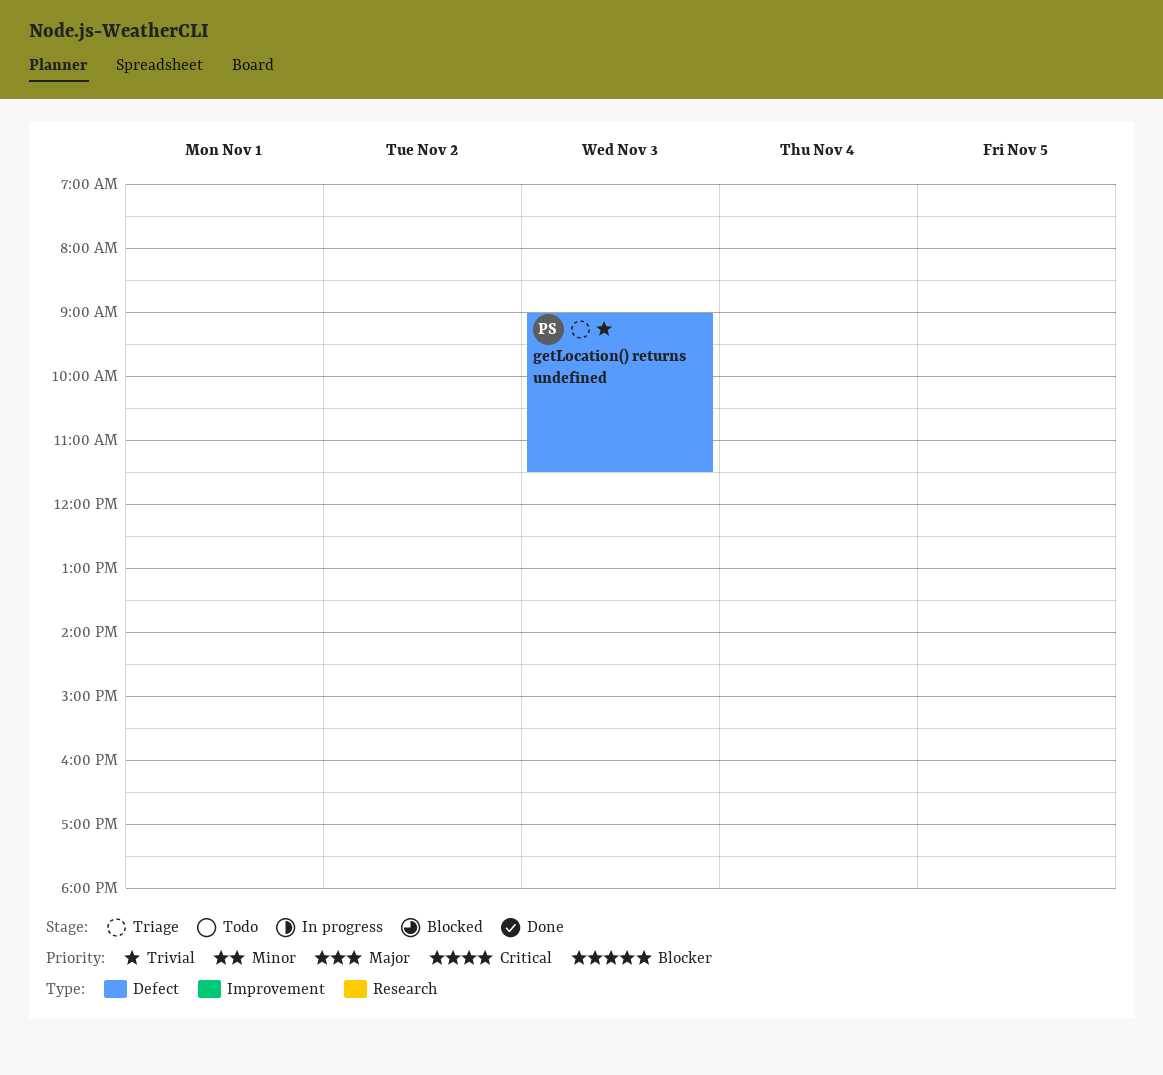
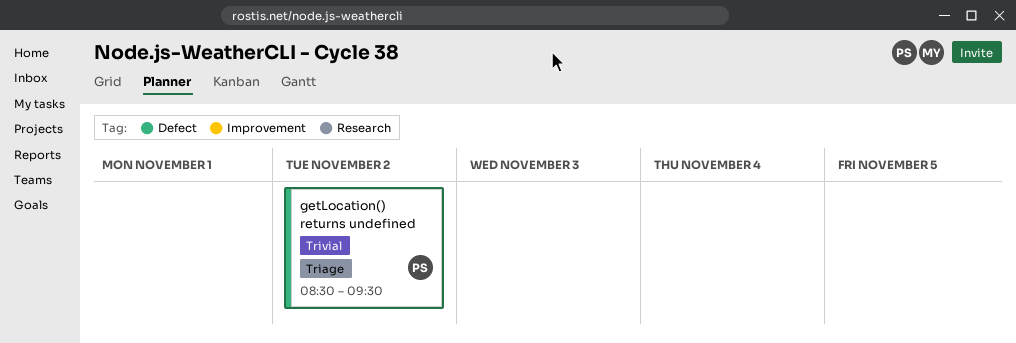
getLocation() returns undefined, day: Nov 3 -> Nov 2
getLocation() returns undefined, begins: 09:00 -> 08:30
getLocation() returns undefined, ends: 11:30 -> 09:30

